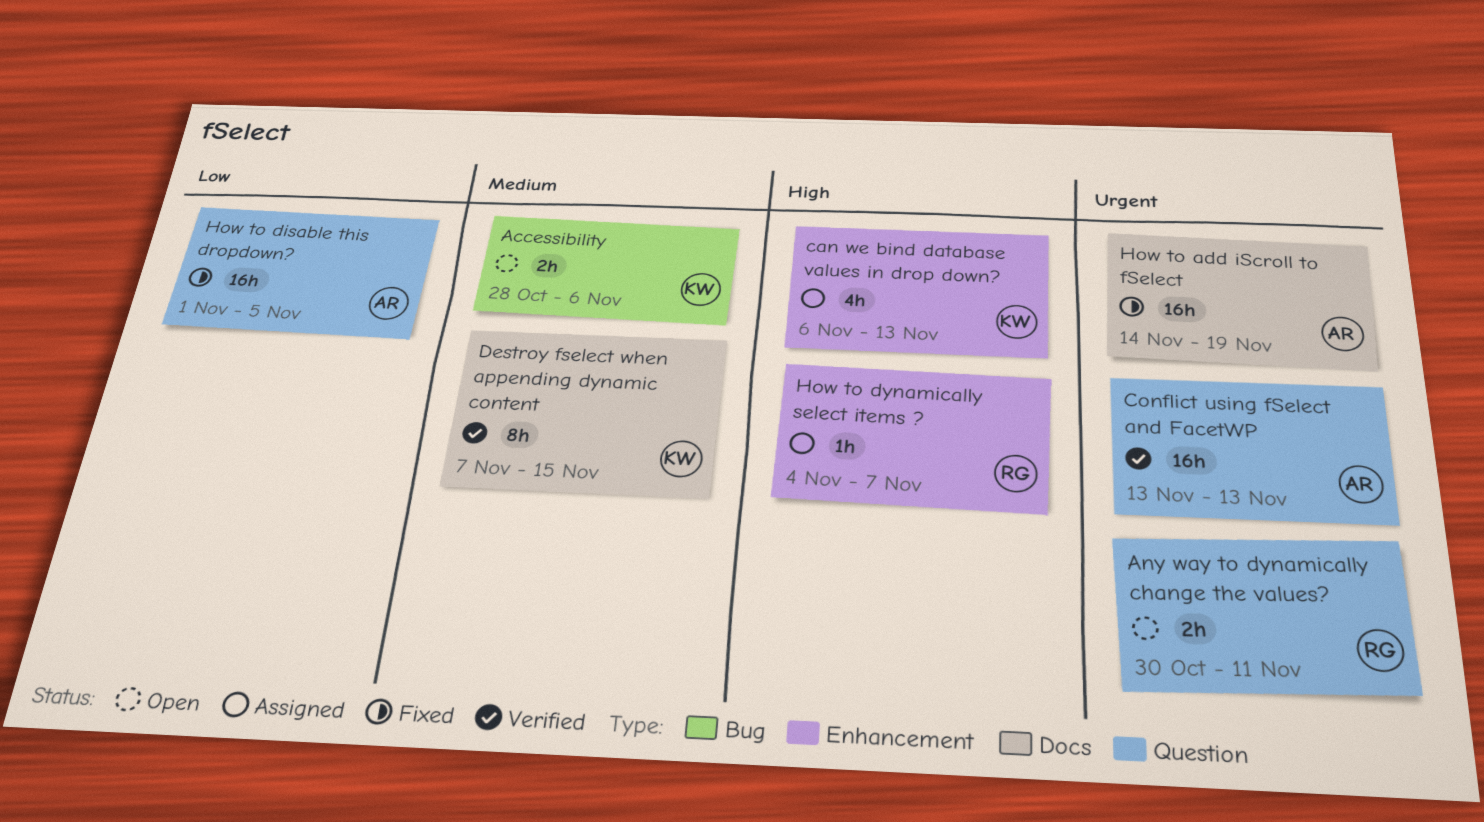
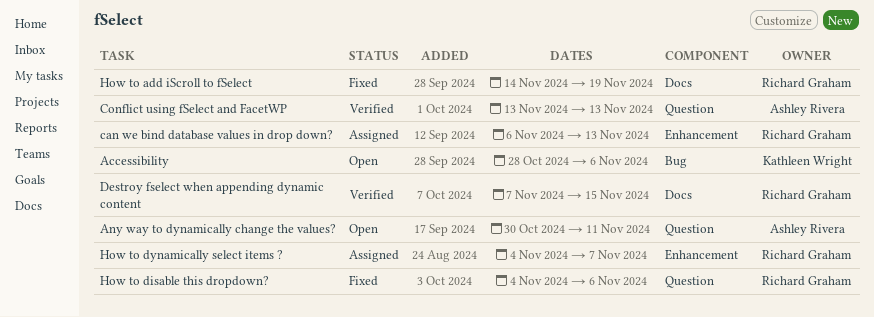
Any way to dynamically change the values?, owner: Richard Graham -> Ashley Rivera
can we bind database values in drop down?, owner: Kathleen Wright -> Richard Graham
Destroy fselect when appending dynamic content, owner: Kathleen Wright -> Richard Graham
How to add iScroll to fSelect, owner: Ashley Rivera -> Richard Graham
How to disable this dropdown?, owner: Ashley Rivera -> Richard Graham
How to disable this dropdown?, start: Nov 1 -> Nov 4
How to disable this dropdown?, due: Nov 5 -> Nov 6

